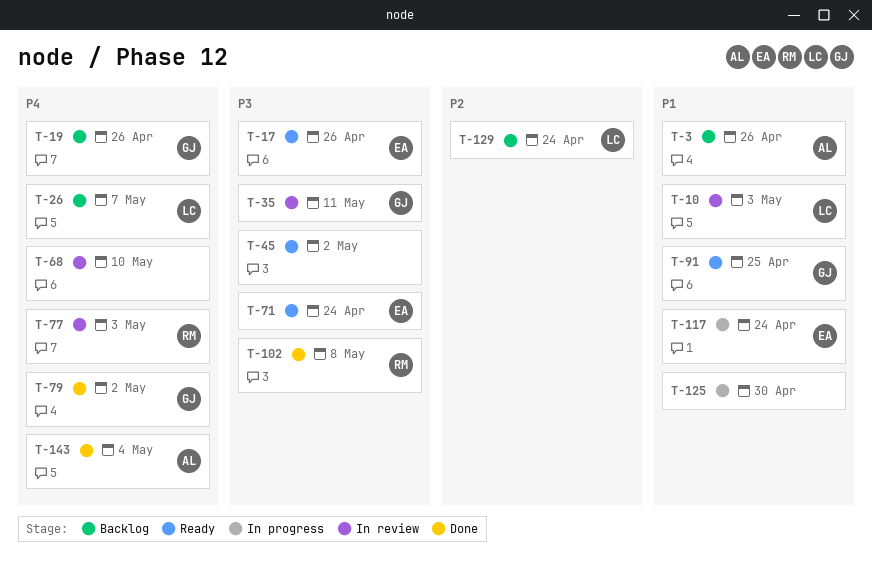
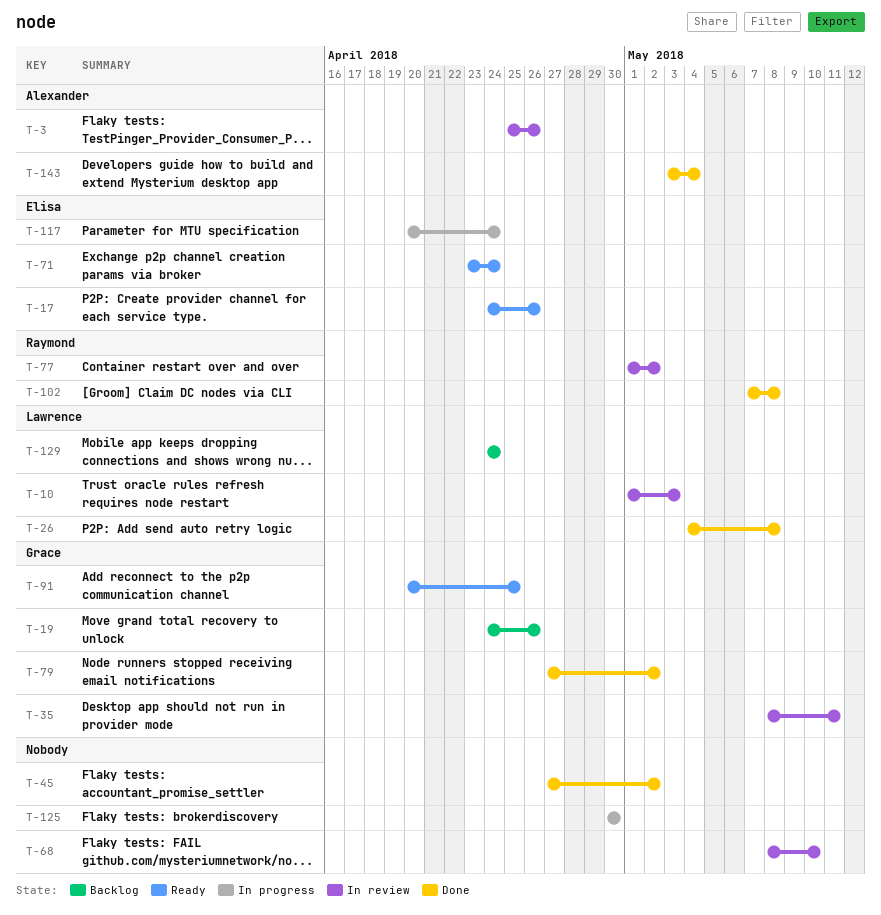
T-3, status: Backlog -> In review
T-26, status: Backlog -> Done
T-26, due: May 7 -> May 8
T-45, status: Ready -> Done
T-77, due: May 3 -> May 2

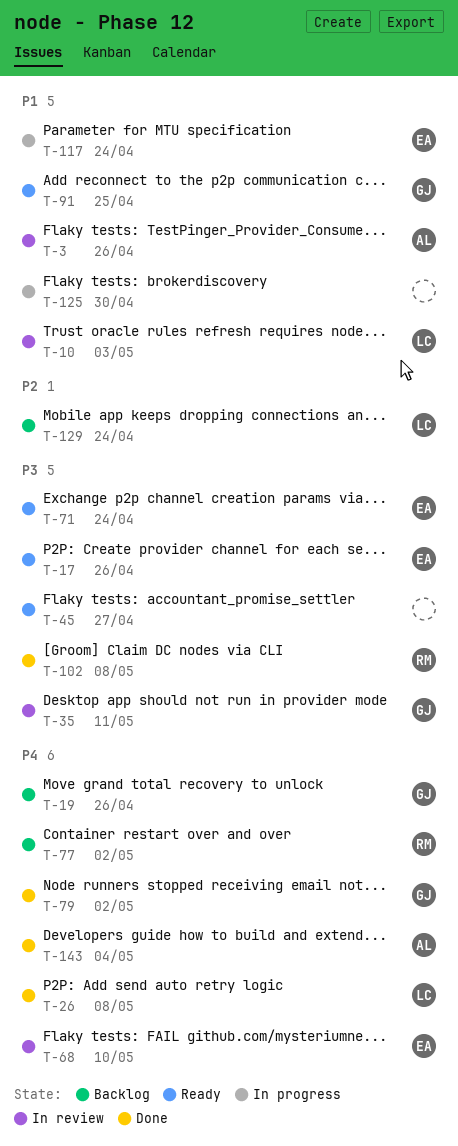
T-45, status: Done -> Ready
T-45, due: May 2 -> Apr 27
T-68, owner: none -> Elisa
T-77, status: In review -> Backlog

